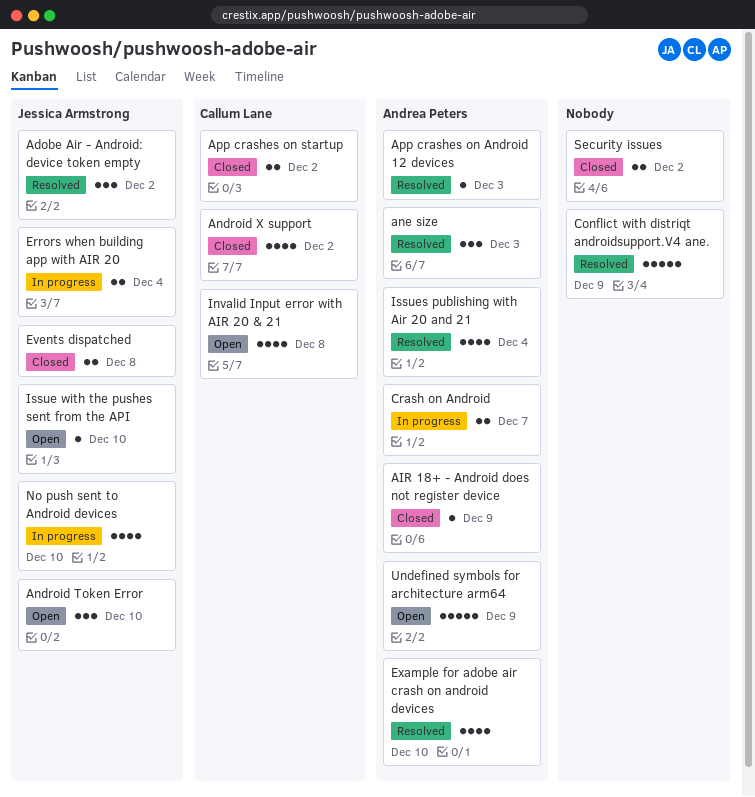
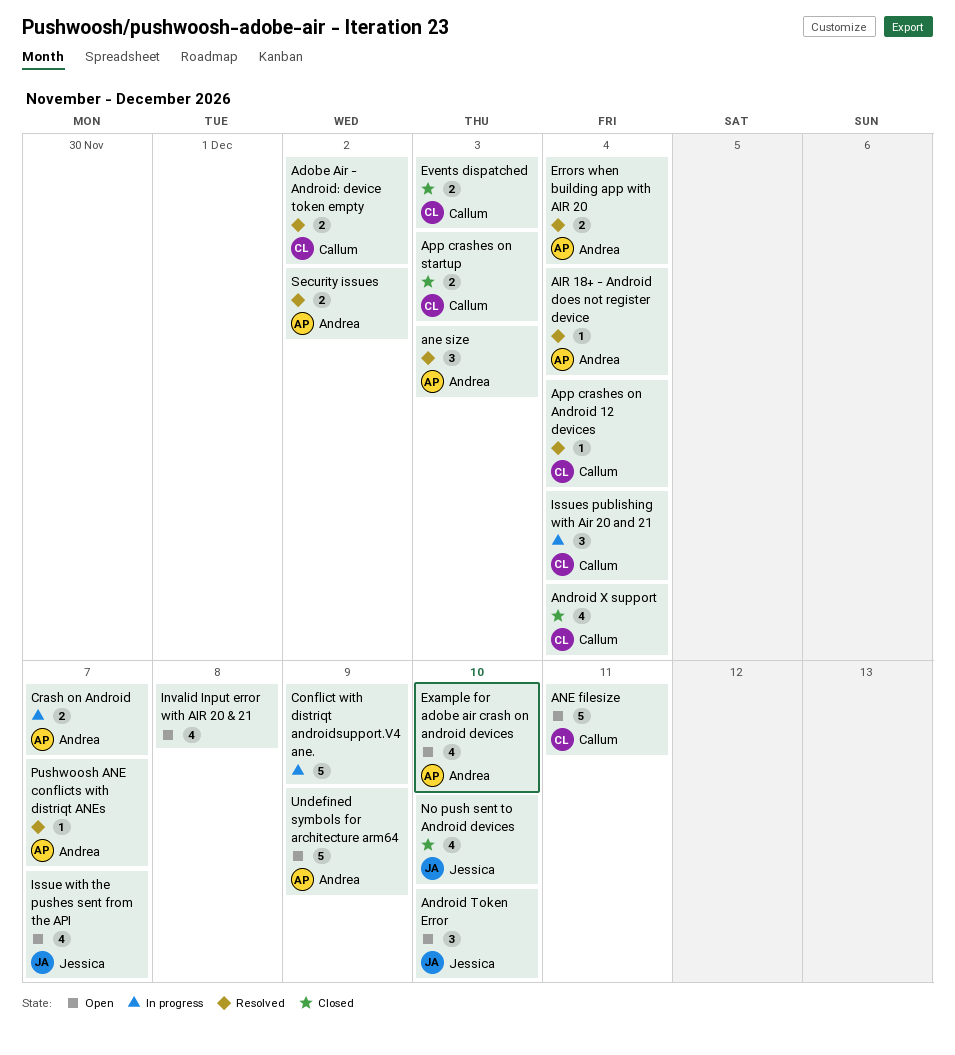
Adobe Air - Android: device token empty, owner: Jessica Armstrong -> Callum Lane
Adobe Air - Android: device token empty, estimate: 3 -> 2
AIR 18+ - Android does not register device, status: Closed -> Resolved
AIR 18+ - Android does not register device, due: Dec 9 -> Dec 4
Android X support, due: Dec 2 -> Dec 4
ANE filesize: none -> present
App crashes on Android 12 devices, owner: Andrea Peters -> Callum Lane
App crashes on Android 12 devices, due: Dec 3 -> Dec 4
App crashes on startup, due: Dec 2 -> Dec 3
Conflict with distriqt androidsupport.V4 ane., status: Resolved -> In progress
Errors when building app with AIR 20, status: In progress -> Resolved
Errors when building app with AIR 20, owner: Jessica Armstrong -> Andrea Peters
Events dispatched, owner: Jessica Armstrong -> Callum Lane
Events dispatched, due: Dec 8 -> Dec 3
Example for adobe air crash on android devices, status: Resolved -> Open
Invalid Input error with AIR 20 & 21, owner: Callum Lane -> none
Issue with the pushes sent from the API, estimate: 1 -> 4
Issue with the pushes sent from the API, due: Dec 10 -> Dec 7
Issues publishing with Air 20 and 21, status: Resolved -> In progress
Issues publishing with Air 20 and 21, owner: Andrea Peters -> Callum Lane
Issues publishing with Air 20 and 21, estimate: 4 -> 3
No push sent to Android devices, status: In progress -> Closed
Pushwoosh ANE conflicts with distriqt ANEs: none -> present
Security issues, status: Closed -> Resolved
Security issues, owner: none -> Andrea Peters

